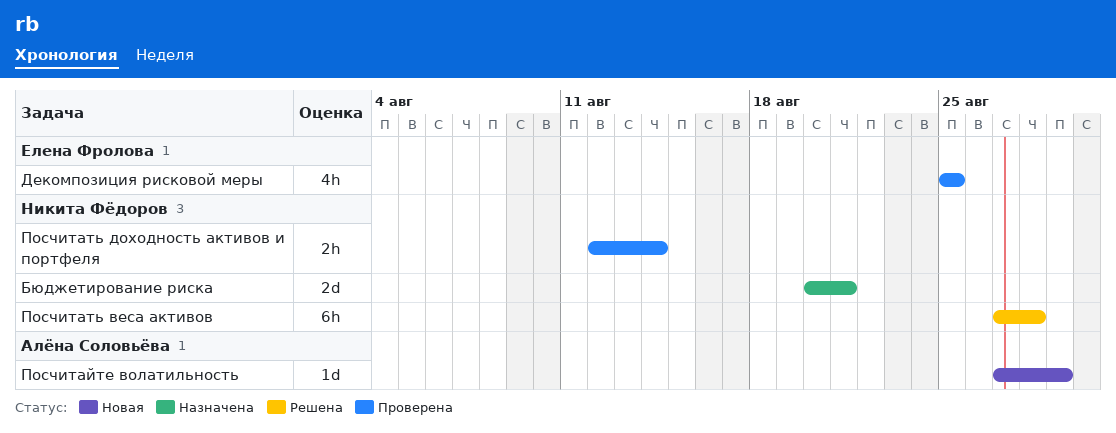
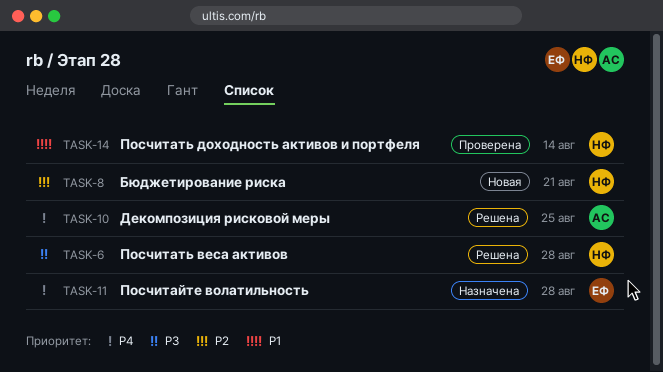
Бюджетирование риска, status: Назначена -> Новая
Декомпозиция рисковой меры, status: Проверена -> Решена
Декомпозиция рисковой меры, owner: Елена Фролова -> Алёна Соловьёва
Посчитайте волатильность, status: Новая -> Назначена
Посчитайте волатильность, owner: Алёна Соловьёва -> Елена Фролова
Посчитайте волатильность, due: Aug 29 -> Aug 28

